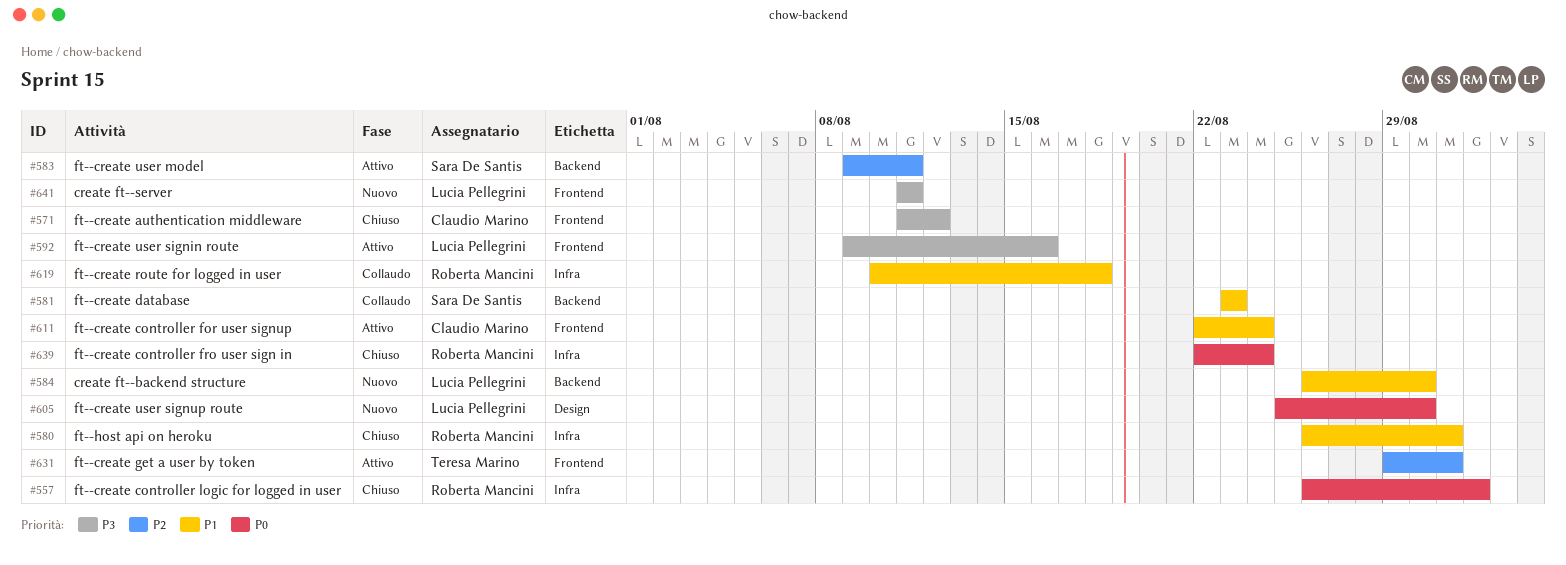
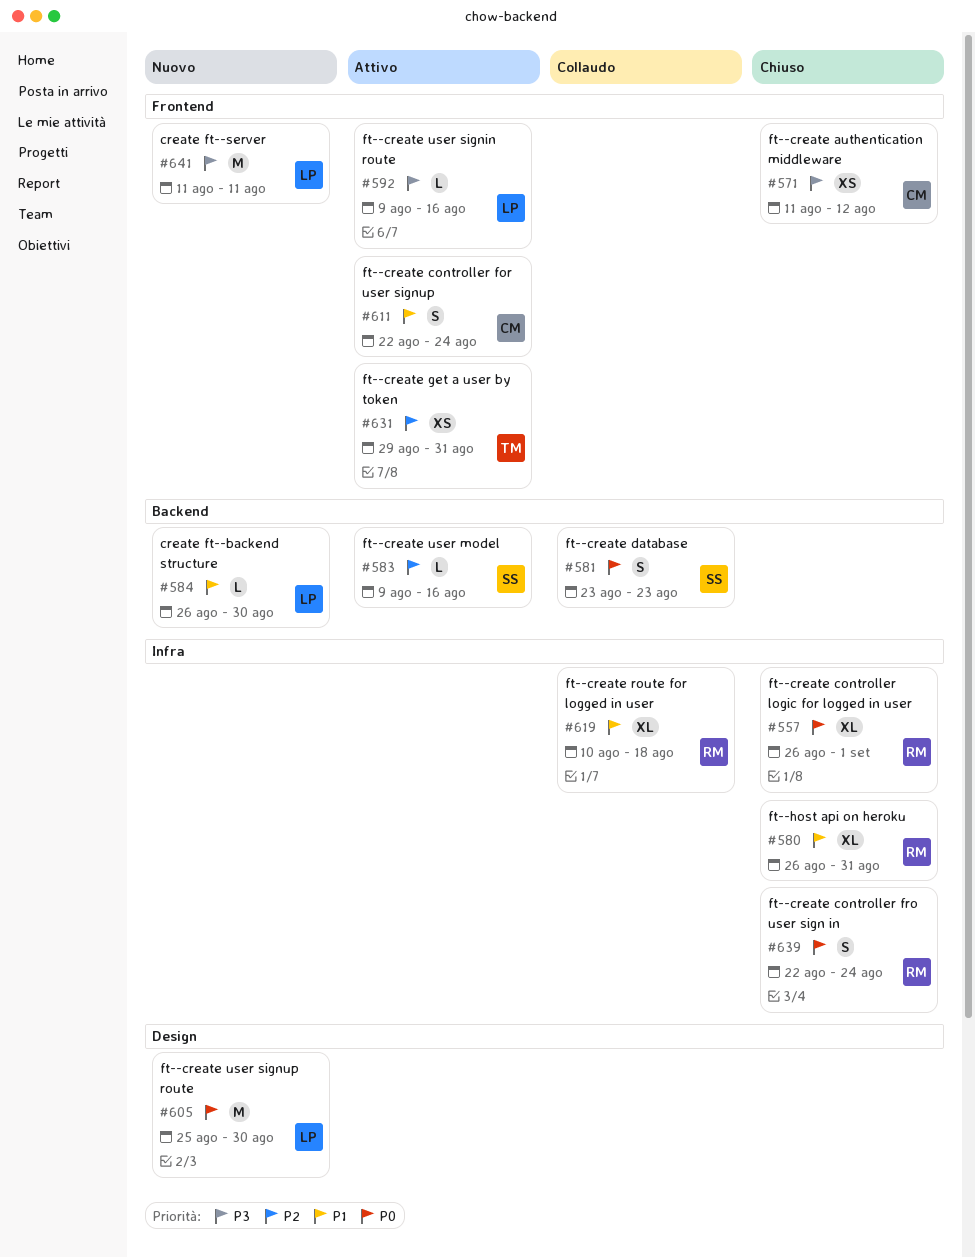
#581, priority: P1 -> P0
#583, due: Aug 11 -> Aug 16

